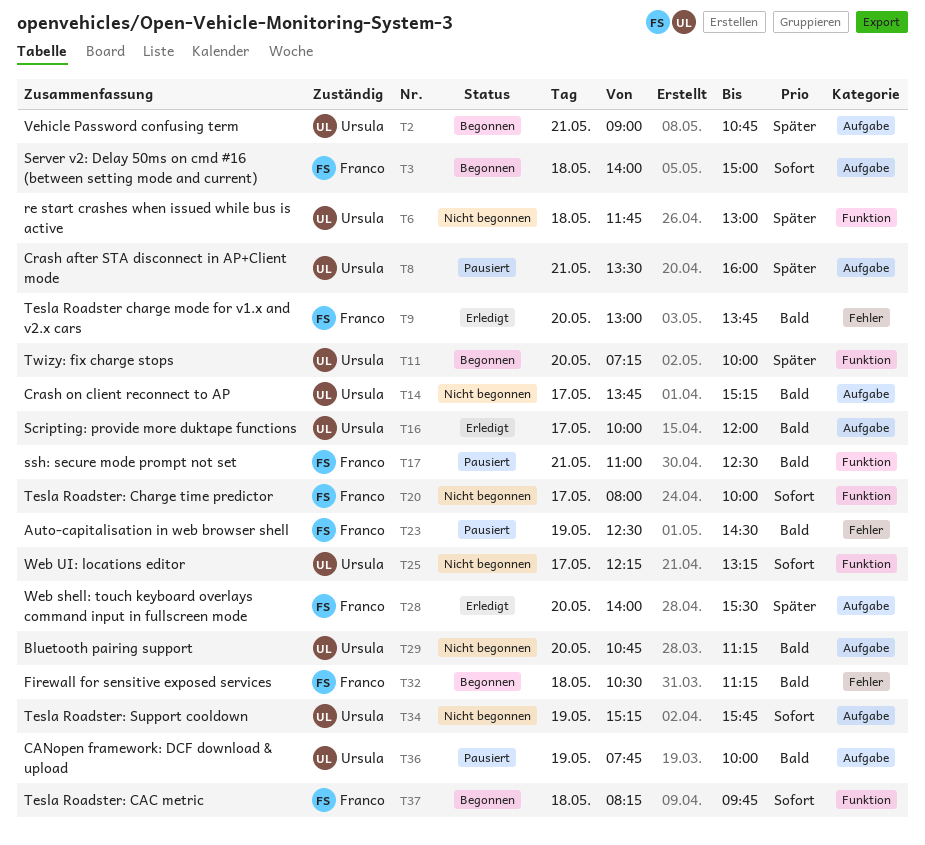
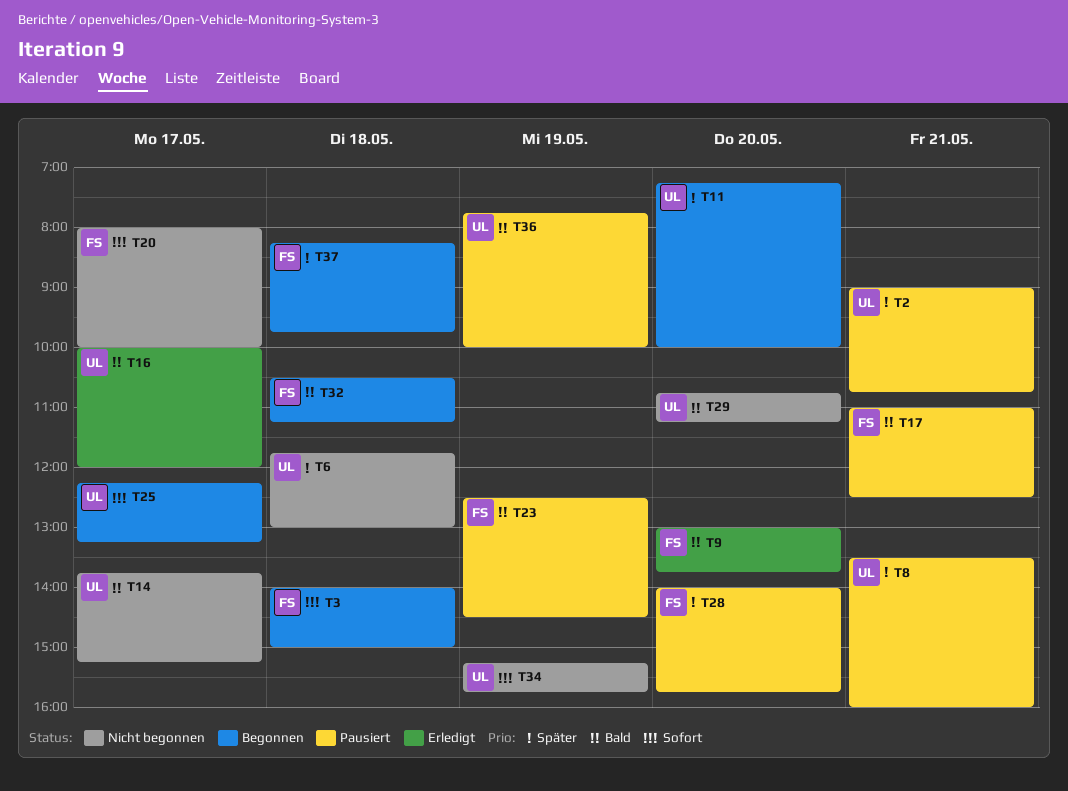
T2, status: Begonnen -> Pausiert
T25, status: Nicht begonnen -> Begonnen
T28, status: Erledigt -> Pausiert
T28, ends: 15:30 -> 15:45
T37, priority: Sofort -> Später

